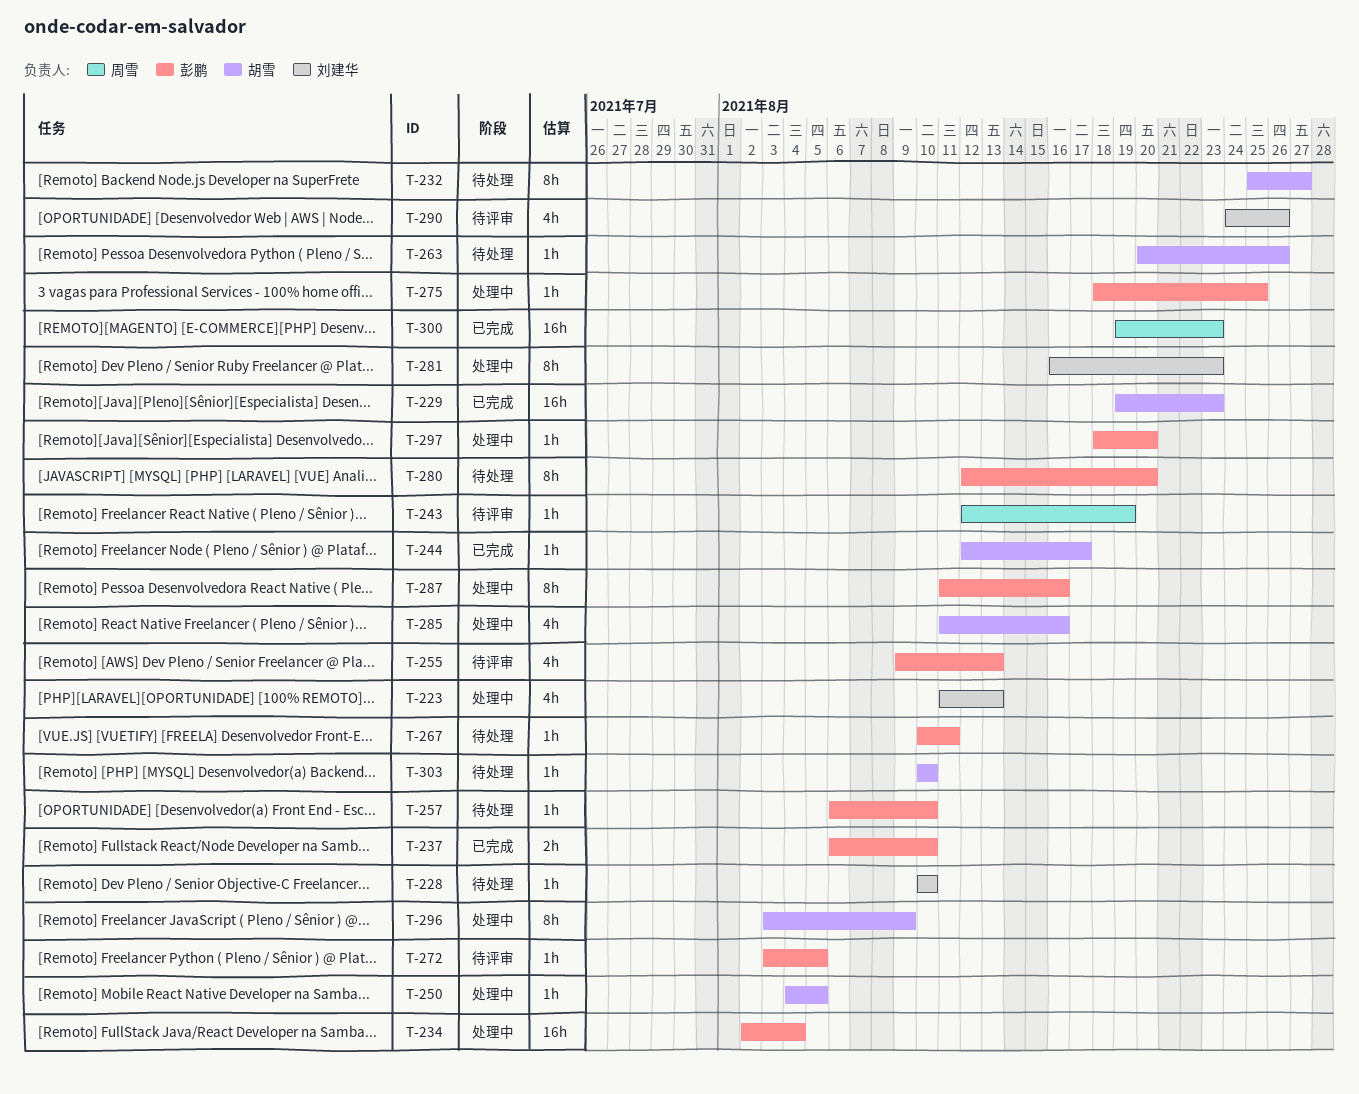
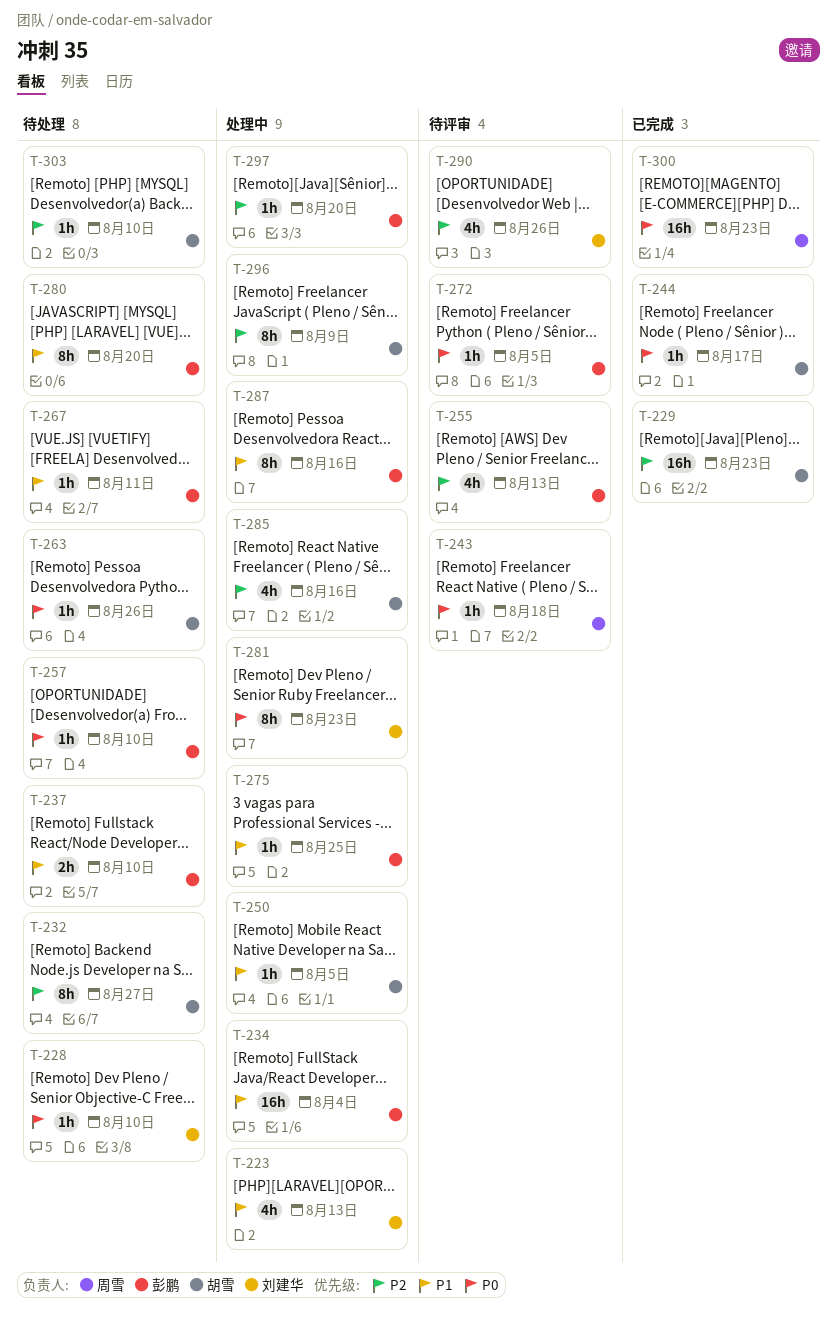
T-237, status: 已完成 -> 待处理
T-243, due: Aug 19 -> Aug 18

